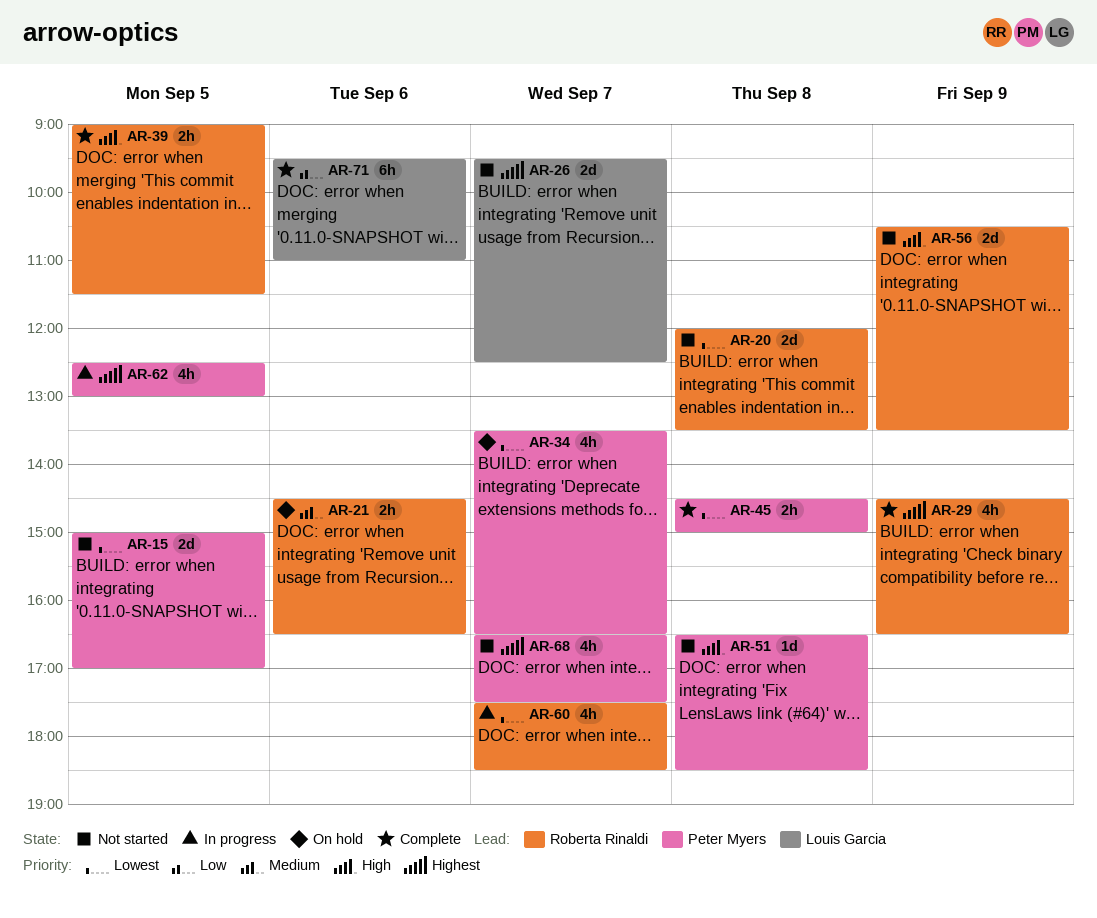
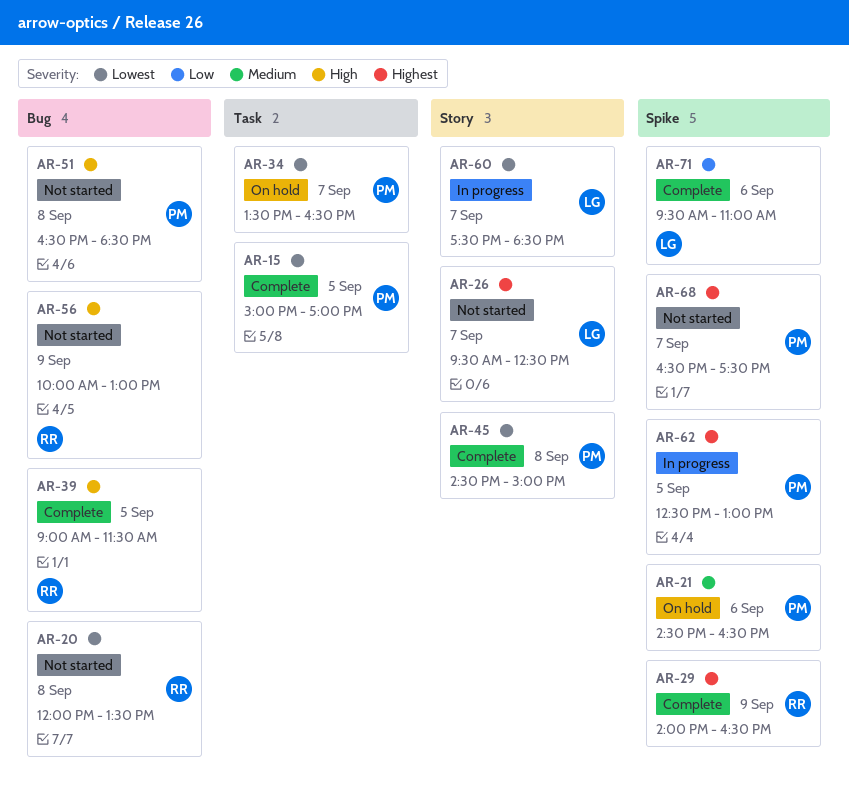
AR-15, status: Not started -> Complete
AR-21, owner: Roberta Rinaldi -> Peter Myers
AR-29, begins: 14:30 -> 14:00
AR-56, begins: 10:30 -> 10:00
AR-56, ends: 13:30 -> 13:00
AR-60, owner: Roberta Rinaldi -> Louis Garcia

